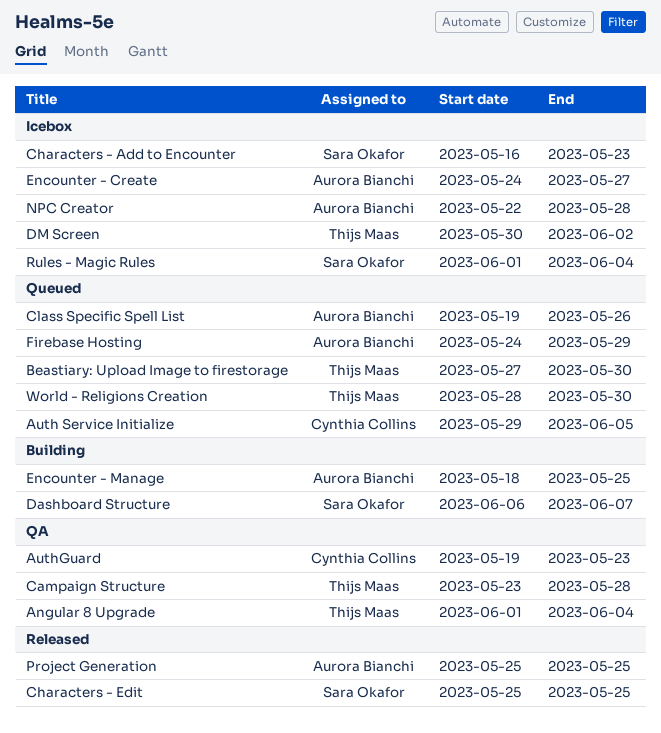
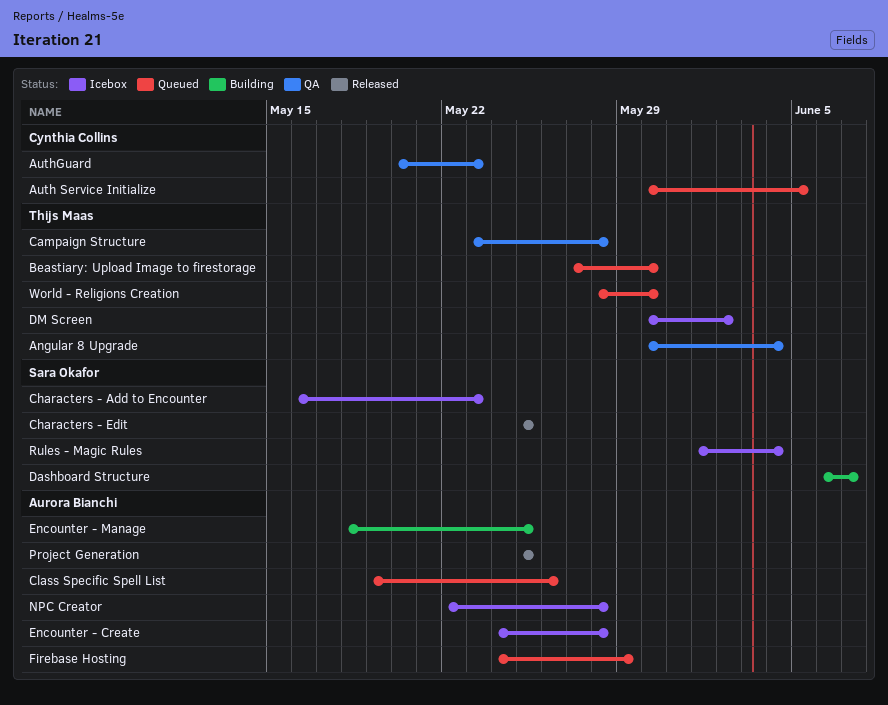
Angular 8 Upgrade, start: Jun 1 -> May 30
Auth Service Initialize, start: May 29 -> May 30
AuthGuard, start: May 19 -> May 20
Encounter - Create, due: May 27 -> May 28

